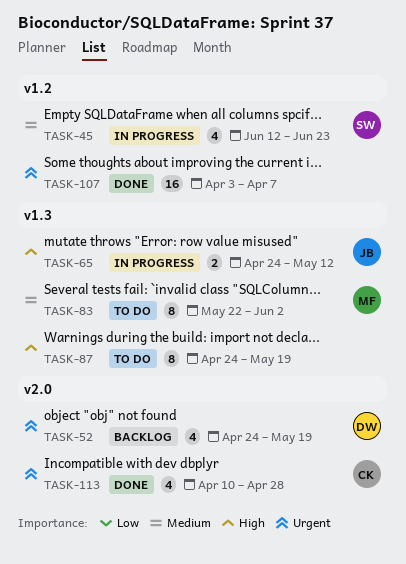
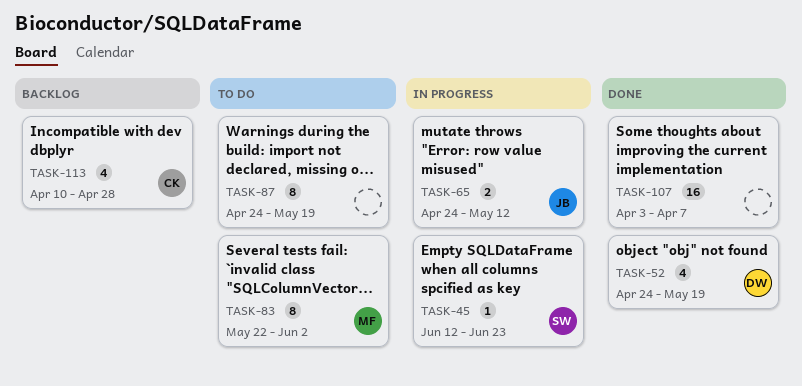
TASK-45, estimate: 4 -> 1
TASK-52, status: Backlog -> Done
TASK-113, status: Done -> Backlog

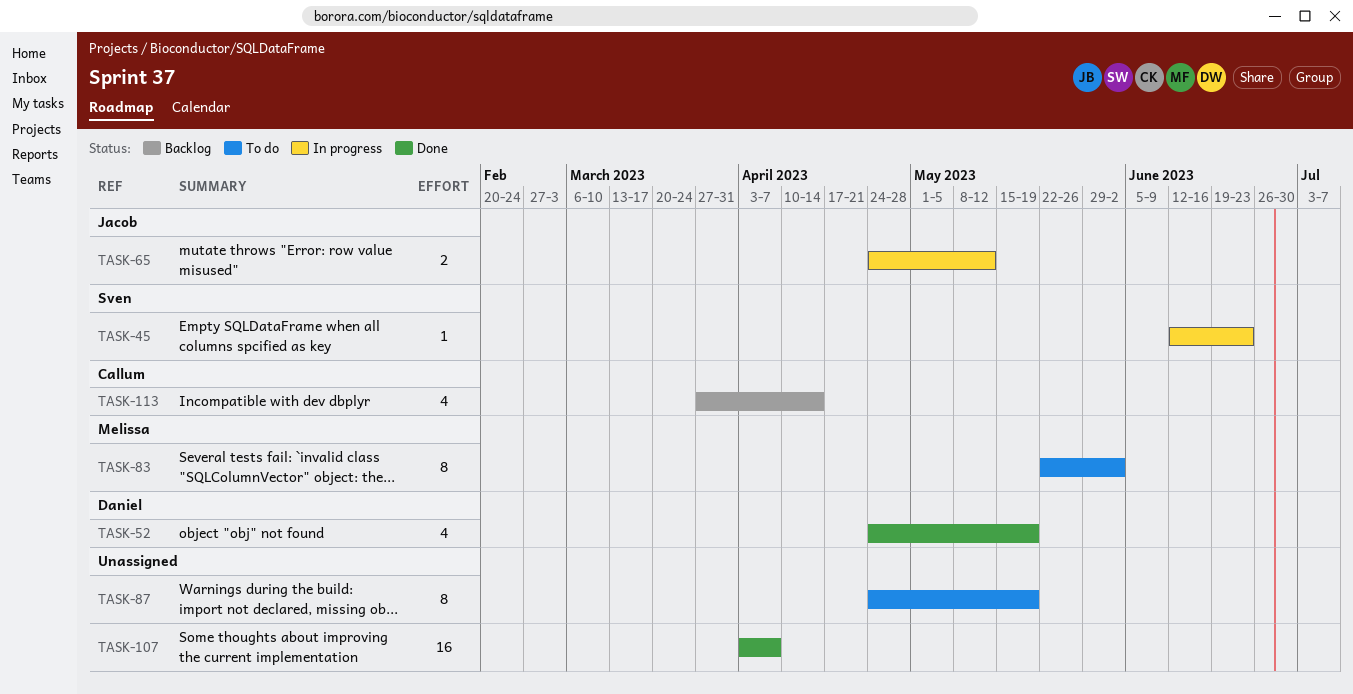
TASK-113, start: Apr 10 -> Mar 27
TASK-113, due: Apr 28 -> Apr 14

